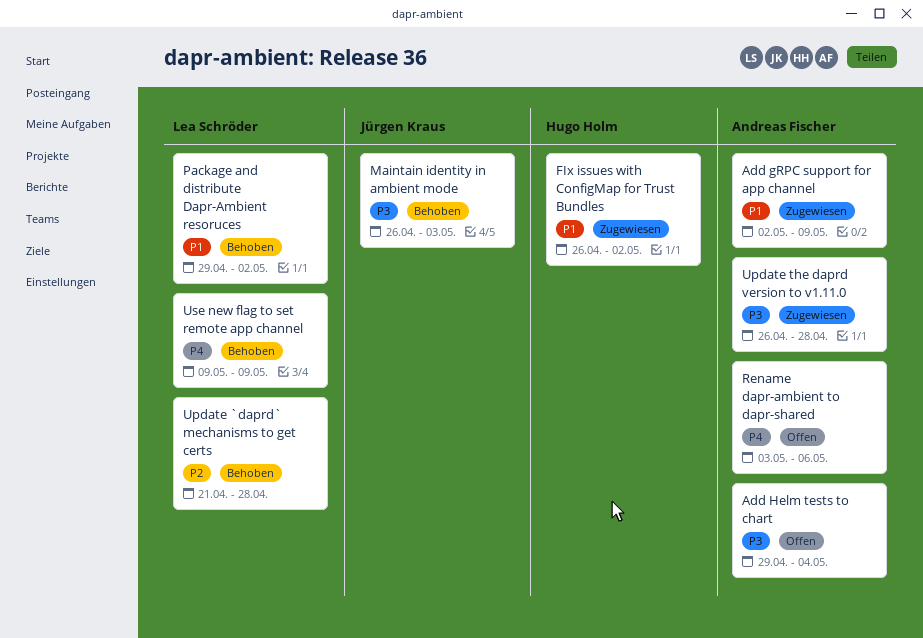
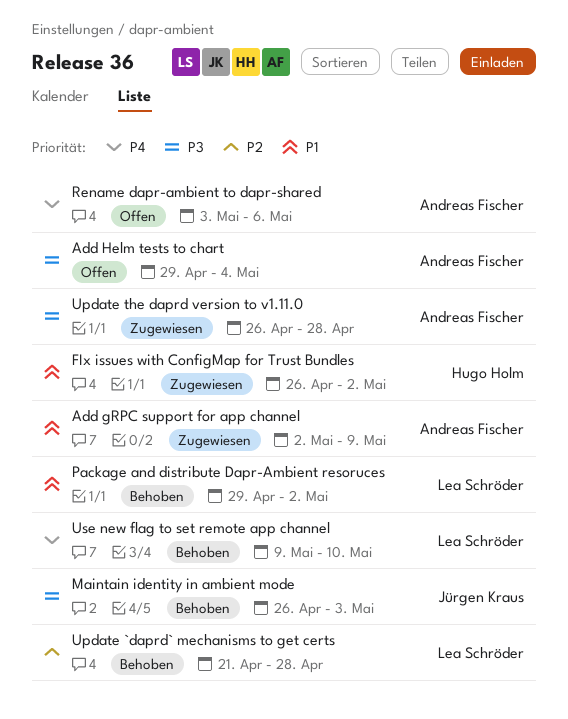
Use new flag to set remote app channel, due: May 9 -> May 10

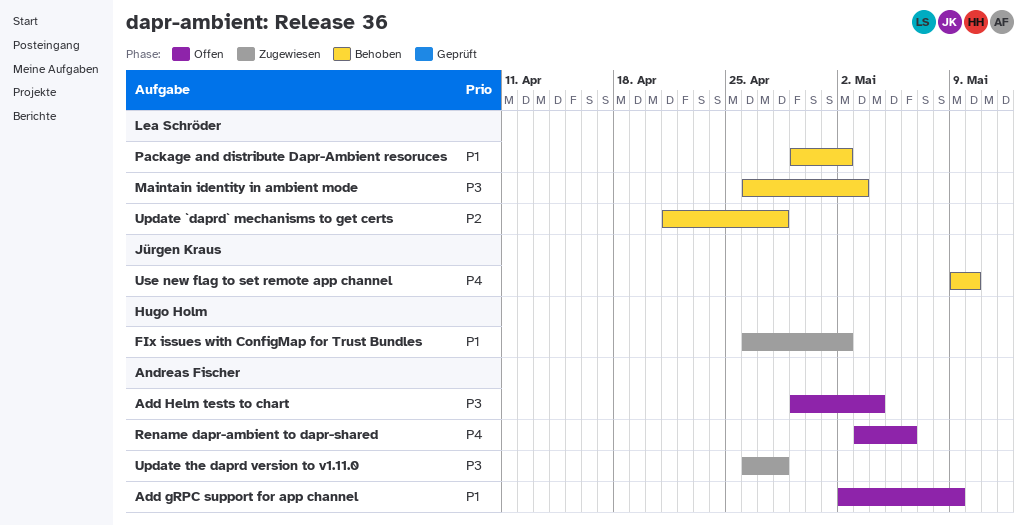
Add gRPC support for app channel, status: Zugewiesen -> Offen
Maintain identity in ambient mode, owner: Jürgen Kraus -> Lea Schröder
Use new flag to set remote app channel, owner: Lea Schröder -> Jürgen Kraus

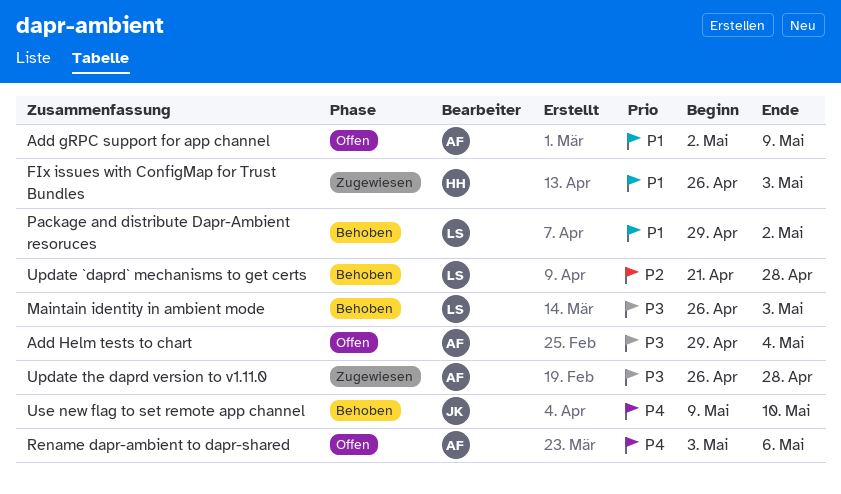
FIx issues with ConfigMap for Trust Bundles, due: May 2 -> May 3

